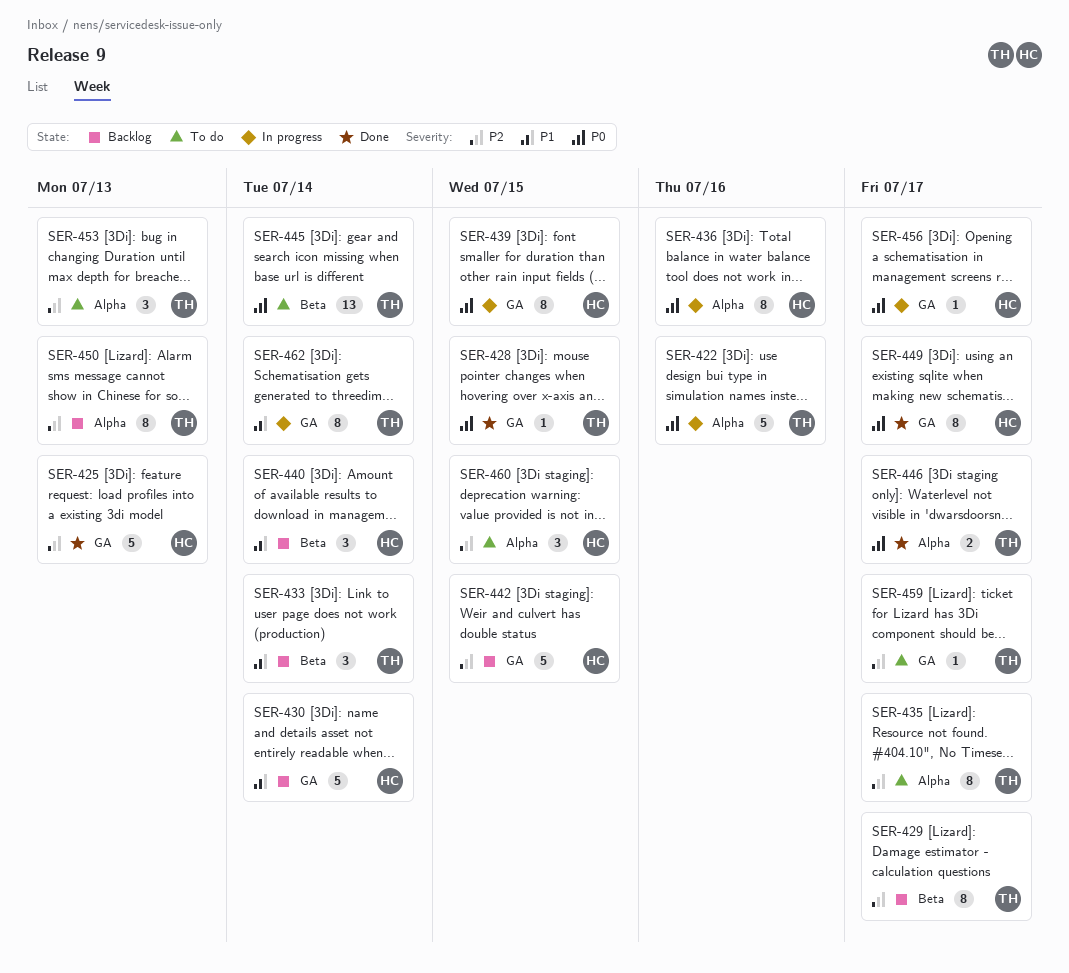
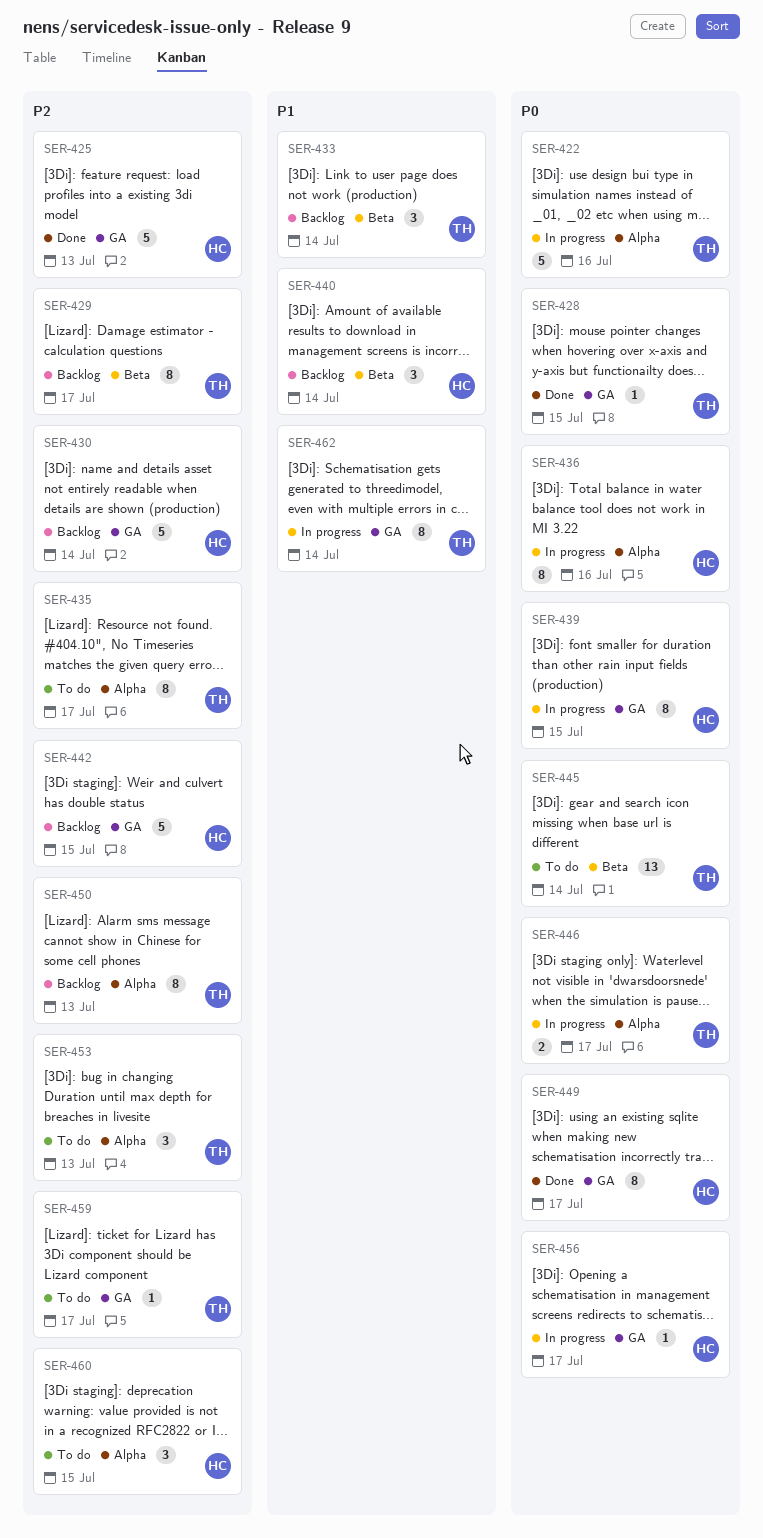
SER-430, priority: P1 -> P2
SER-446, status: Done -> In progress

